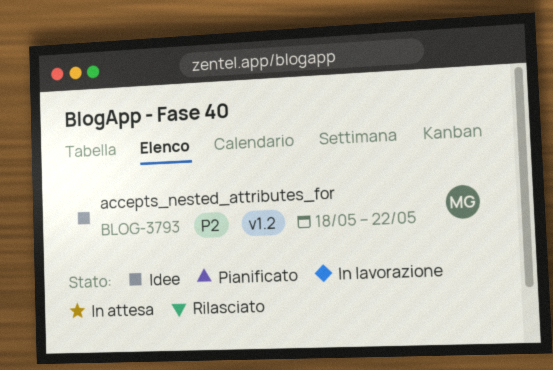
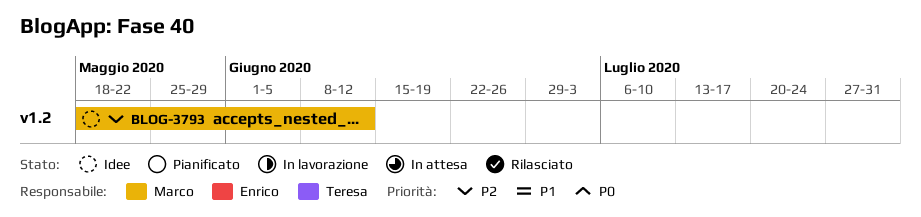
BLOG-3793, due: May 22 -> Jun 12

